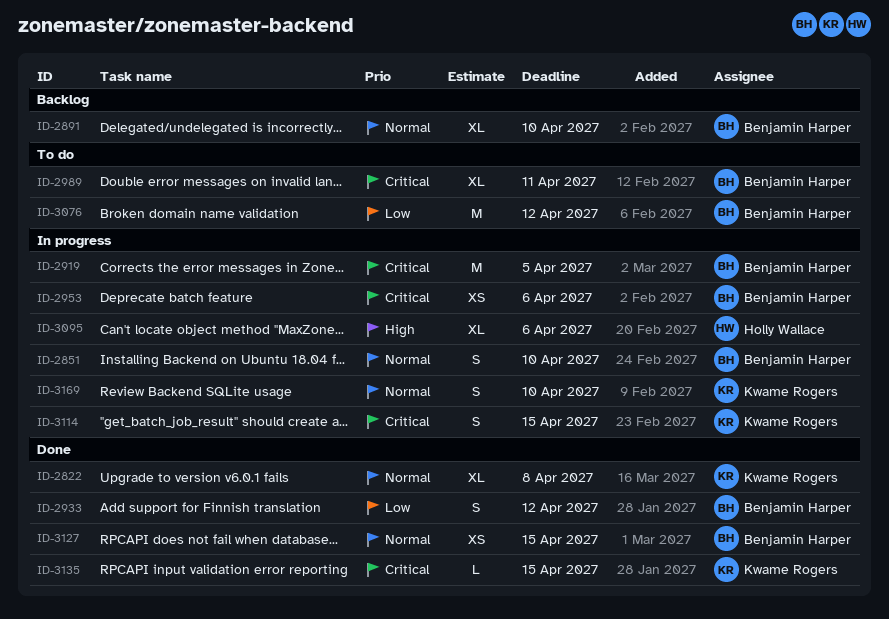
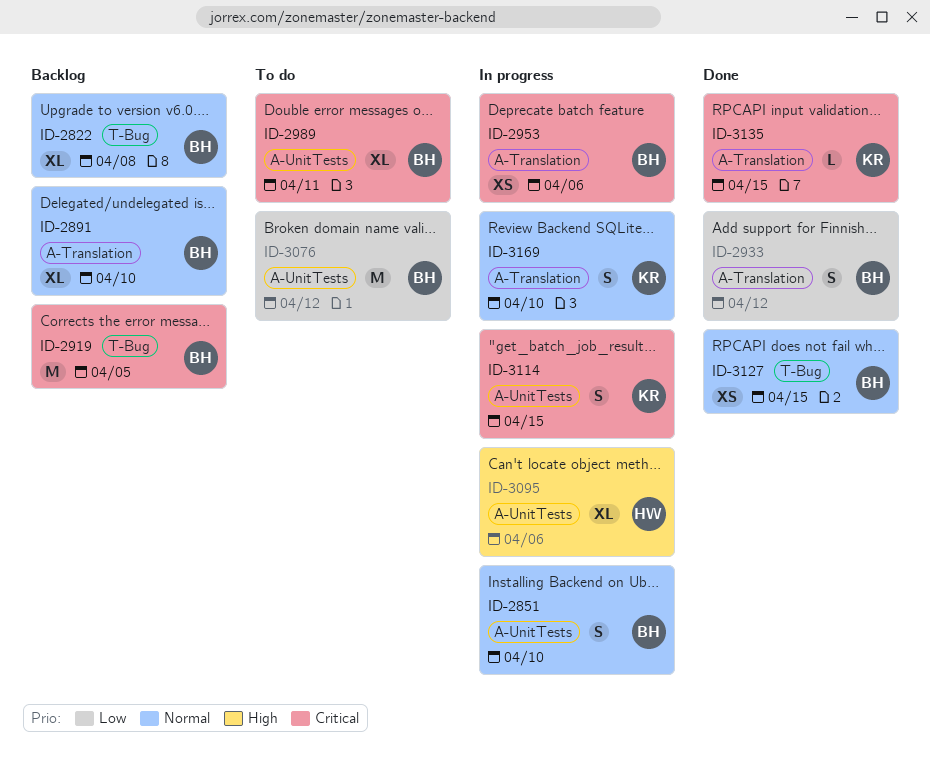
ID-2822, status: Done -> Backlog
ID-2822, owner: Kwame Rogers -> Benjamin Harper
ID-2919, status: In progress -> Backlog

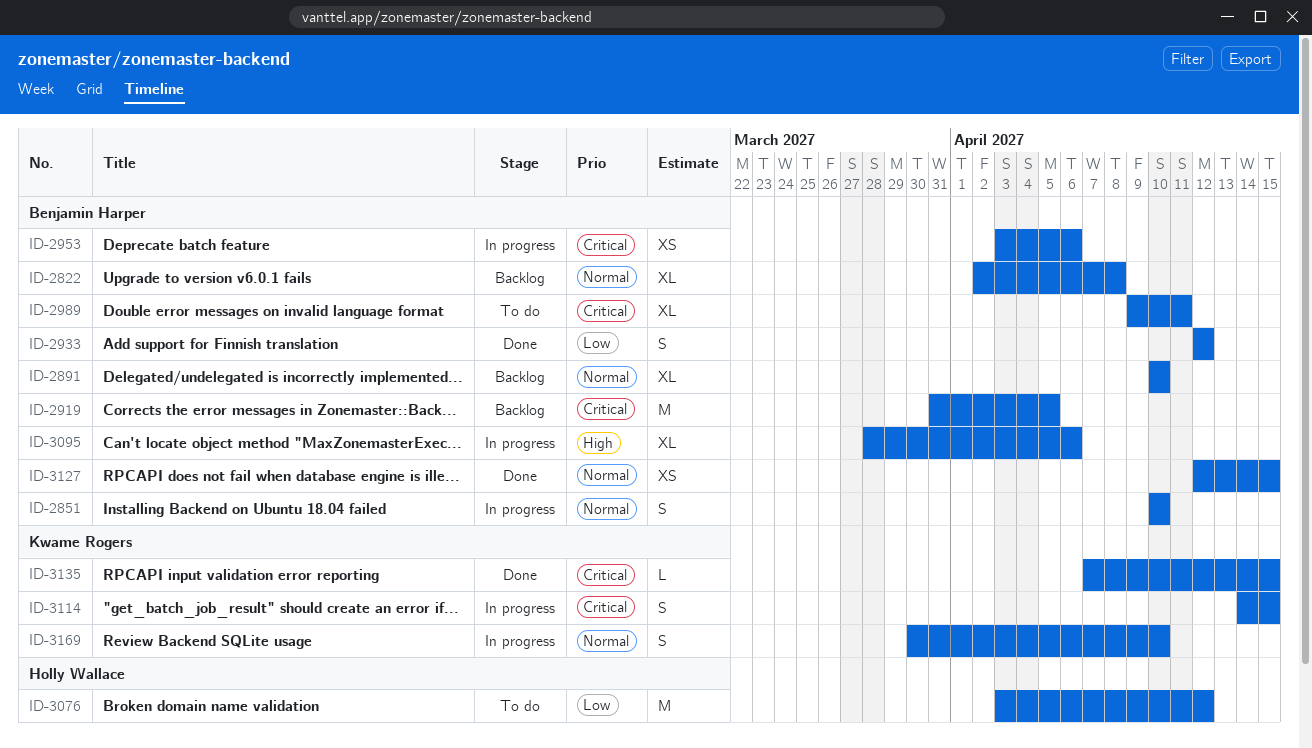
ID-3076, owner: Benjamin Harper -> Holly Wallace
ID-3095, owner: Holly Wallace -> Benjamin Harper

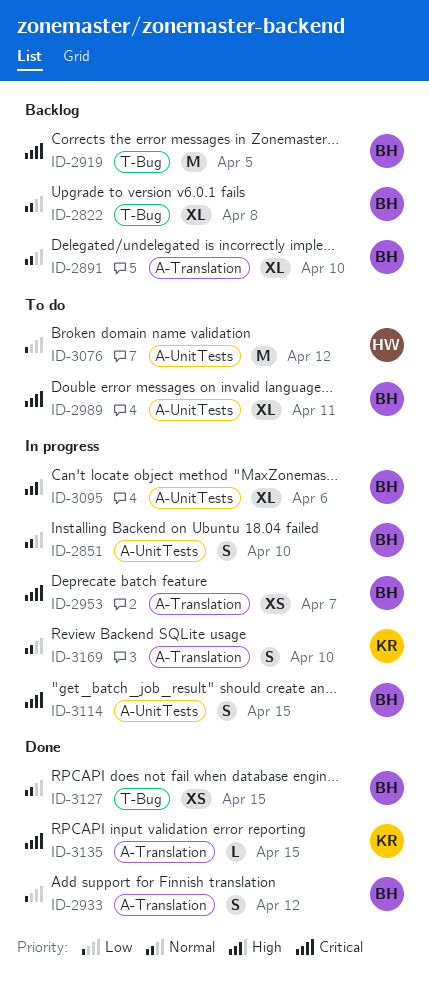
ID-2953, due: Apr 6 -> Apr 7
ID-3114, owner: Kwame Rogers -> Benjamin Harper

